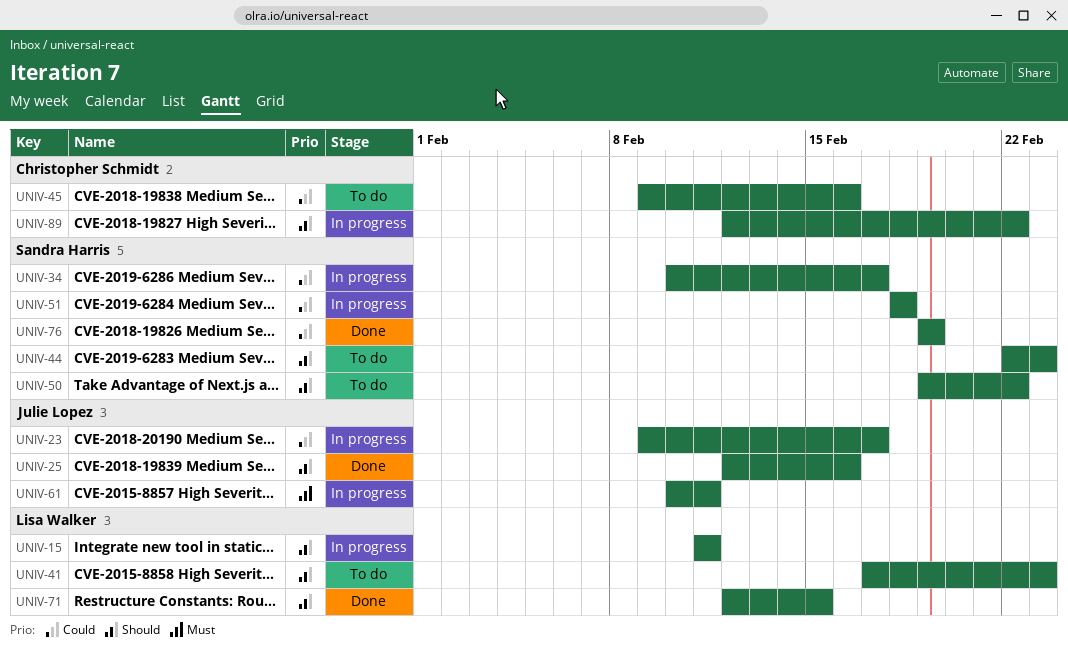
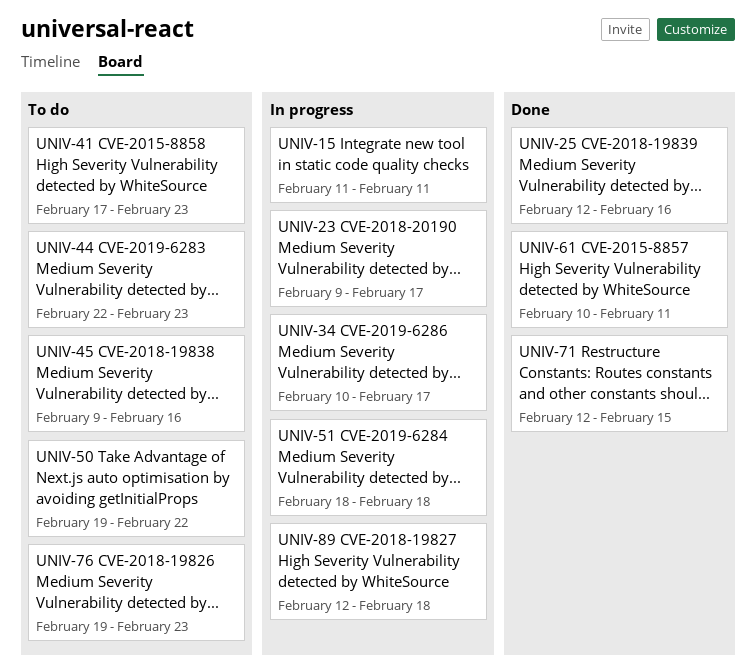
UNIV-61, status: In progress -> Done
UNIV-76, status: Done -> To do
UNIV-76, due: Feb 19 -> Feb 23
UNIV-89, due: Feb 22 -> Feb 18

